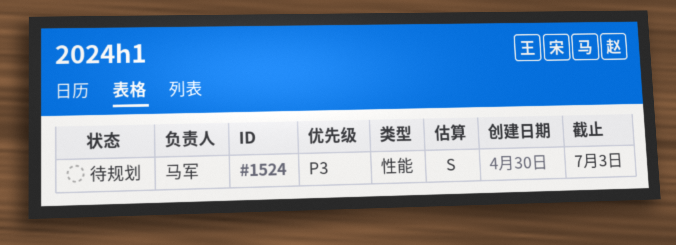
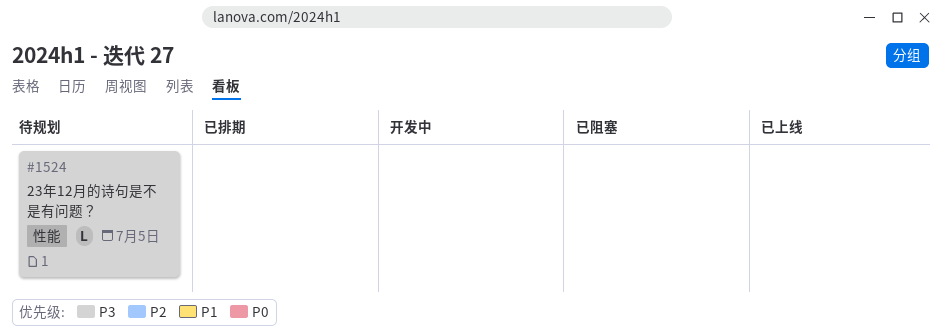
#1524, estimate: S -> L
#1524, due: Jul 3 -> Jul 5

